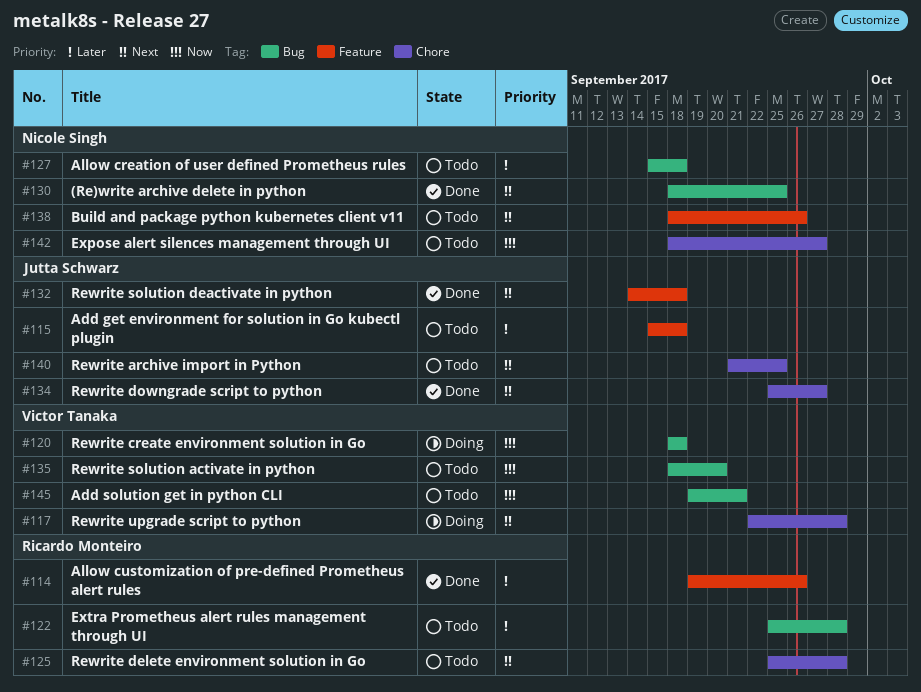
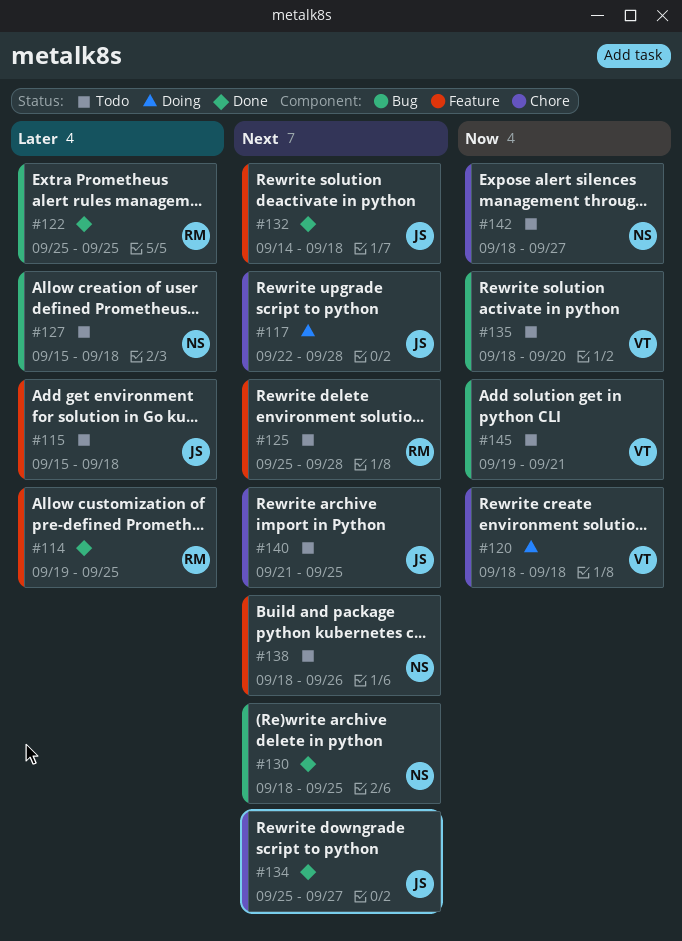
#114, due: Sep 26 -> Sep 25
#117, owner: Victor Tanaka -> Jutta Schwarz
#120, label: Bug -> Chore
#122, status: Todo -> Done
#122, due: Sep 28 -> Sep 25
#125, label: Chore -> Feature

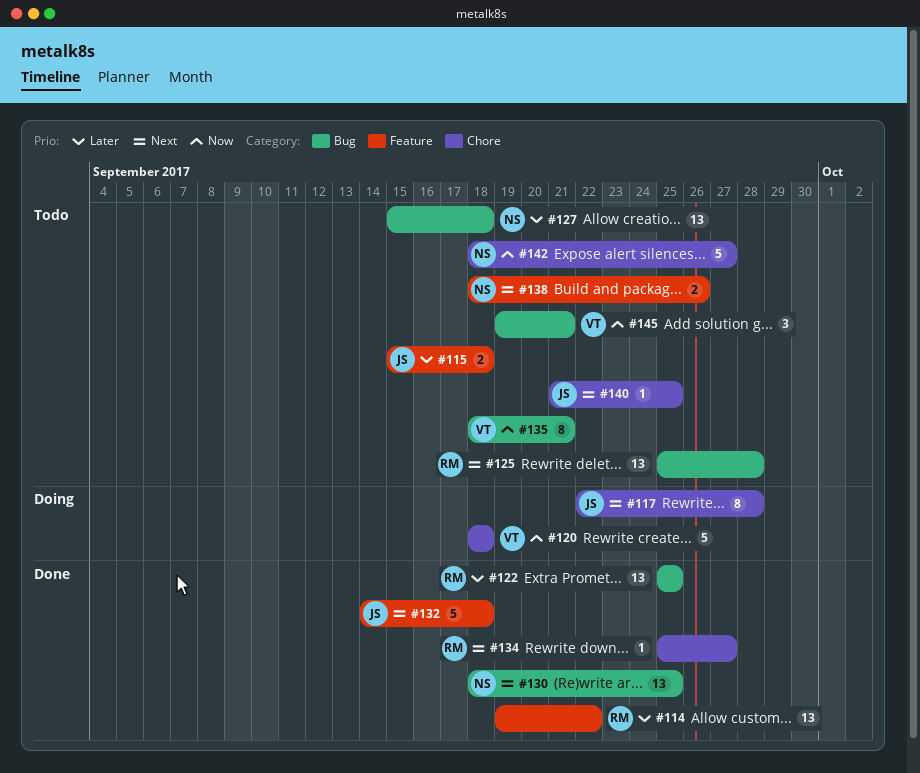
#114, due: Sep 25 -> Sep 22
#125, label: Feature -> Bug
#134, owner: JS -> RM
#135, due: Sep 20 -> Sep 21

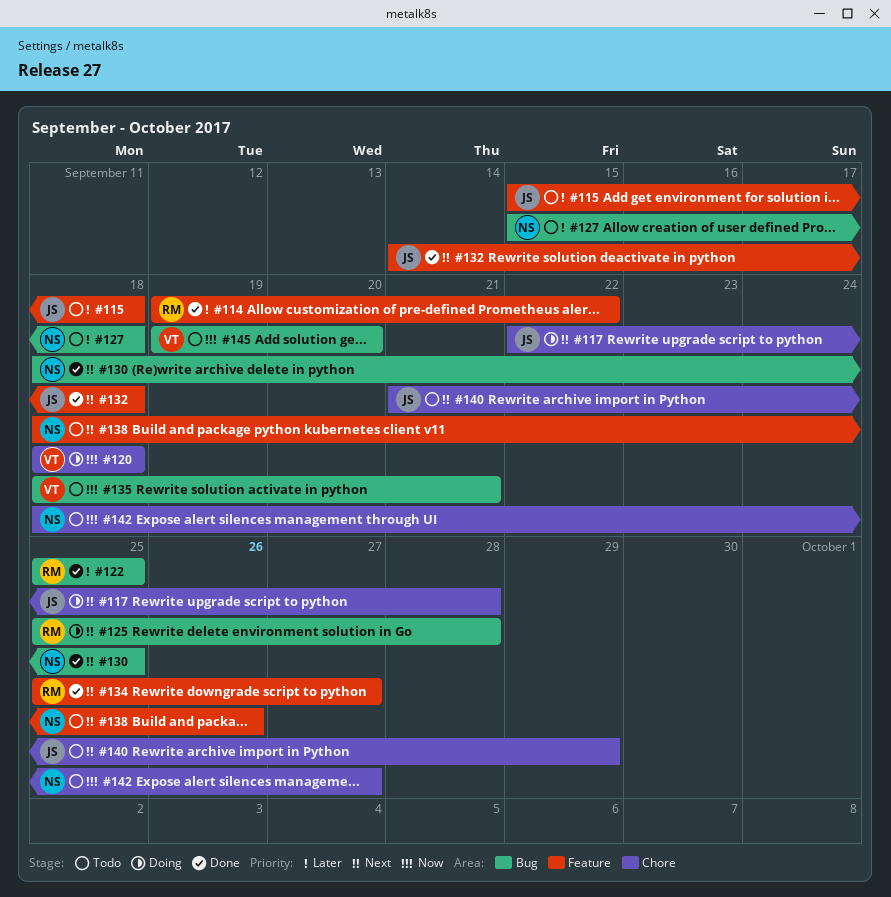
#125, status: Todo -> Doing
#134, label: Chore -> Feature
#140, due: Sep 25 -> Sep 29
#145, due: Sep 21 -> Sep 20

